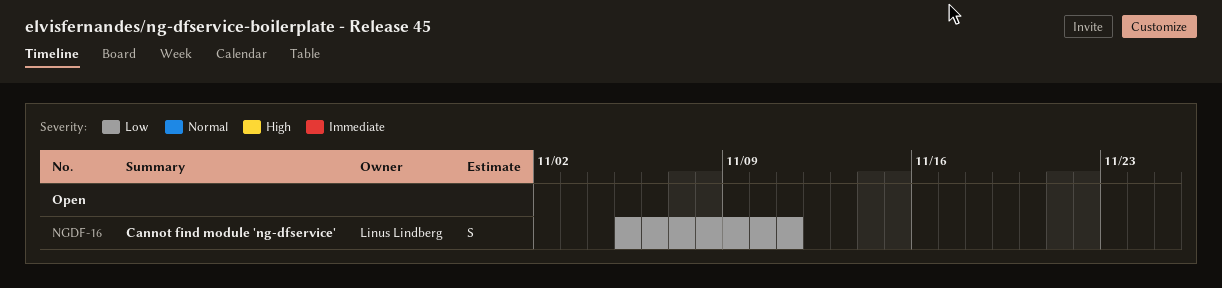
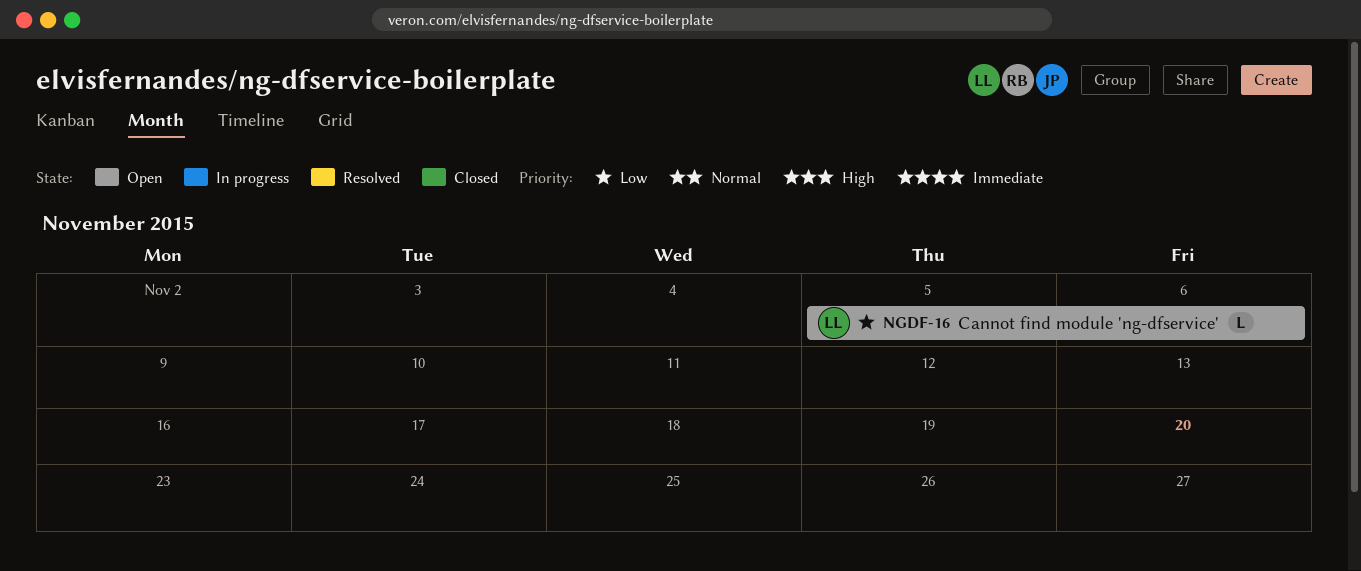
NGDF-16, estimate: S -> L
NGDF-16, due: Nov 11 -> Nov 6

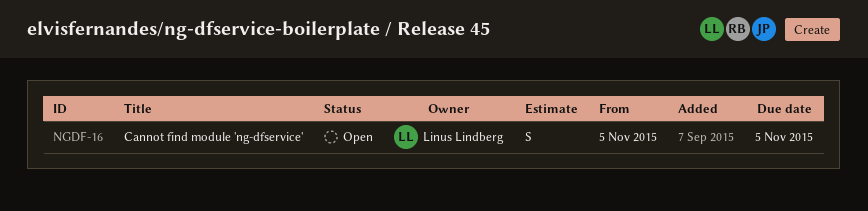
NGDF-16, estimate: L -> S
NGDF-16, due: Nov 6 -> Nov 5

